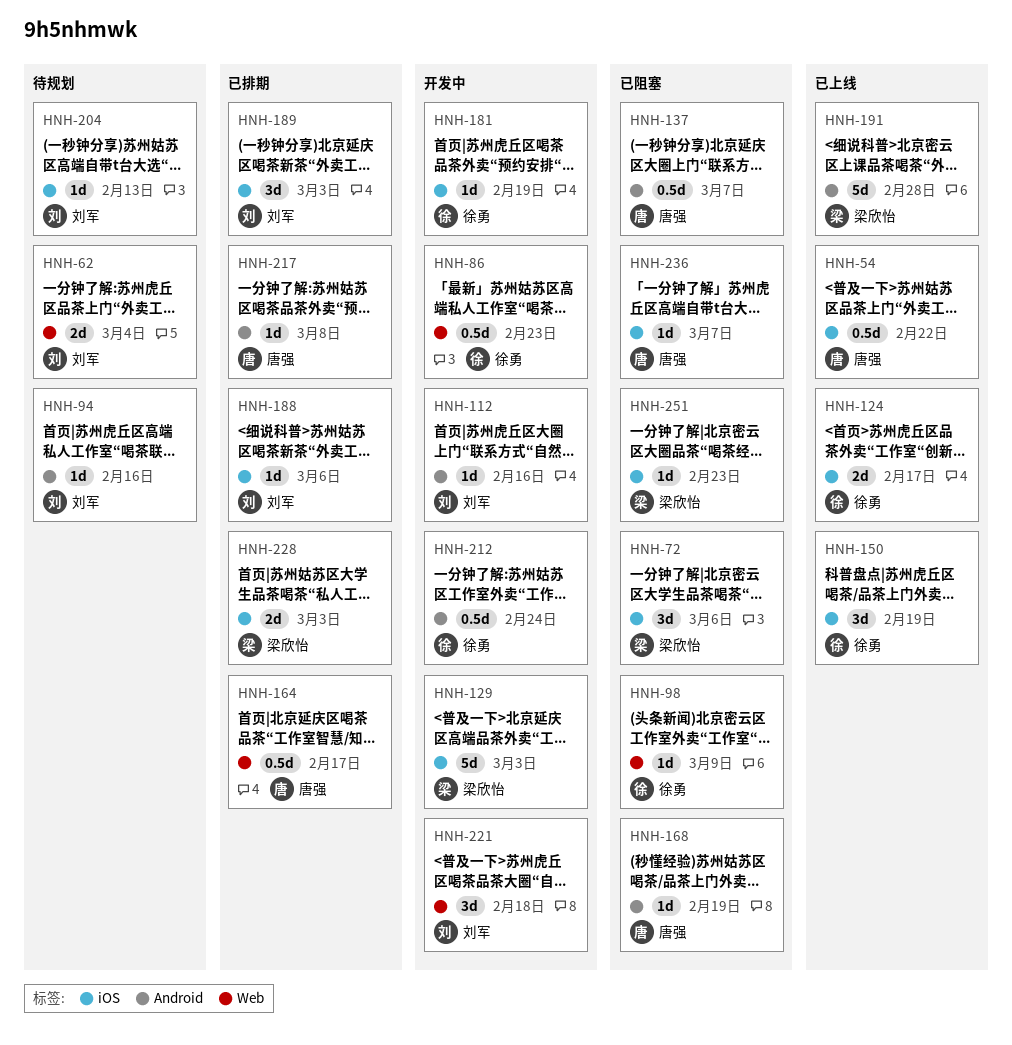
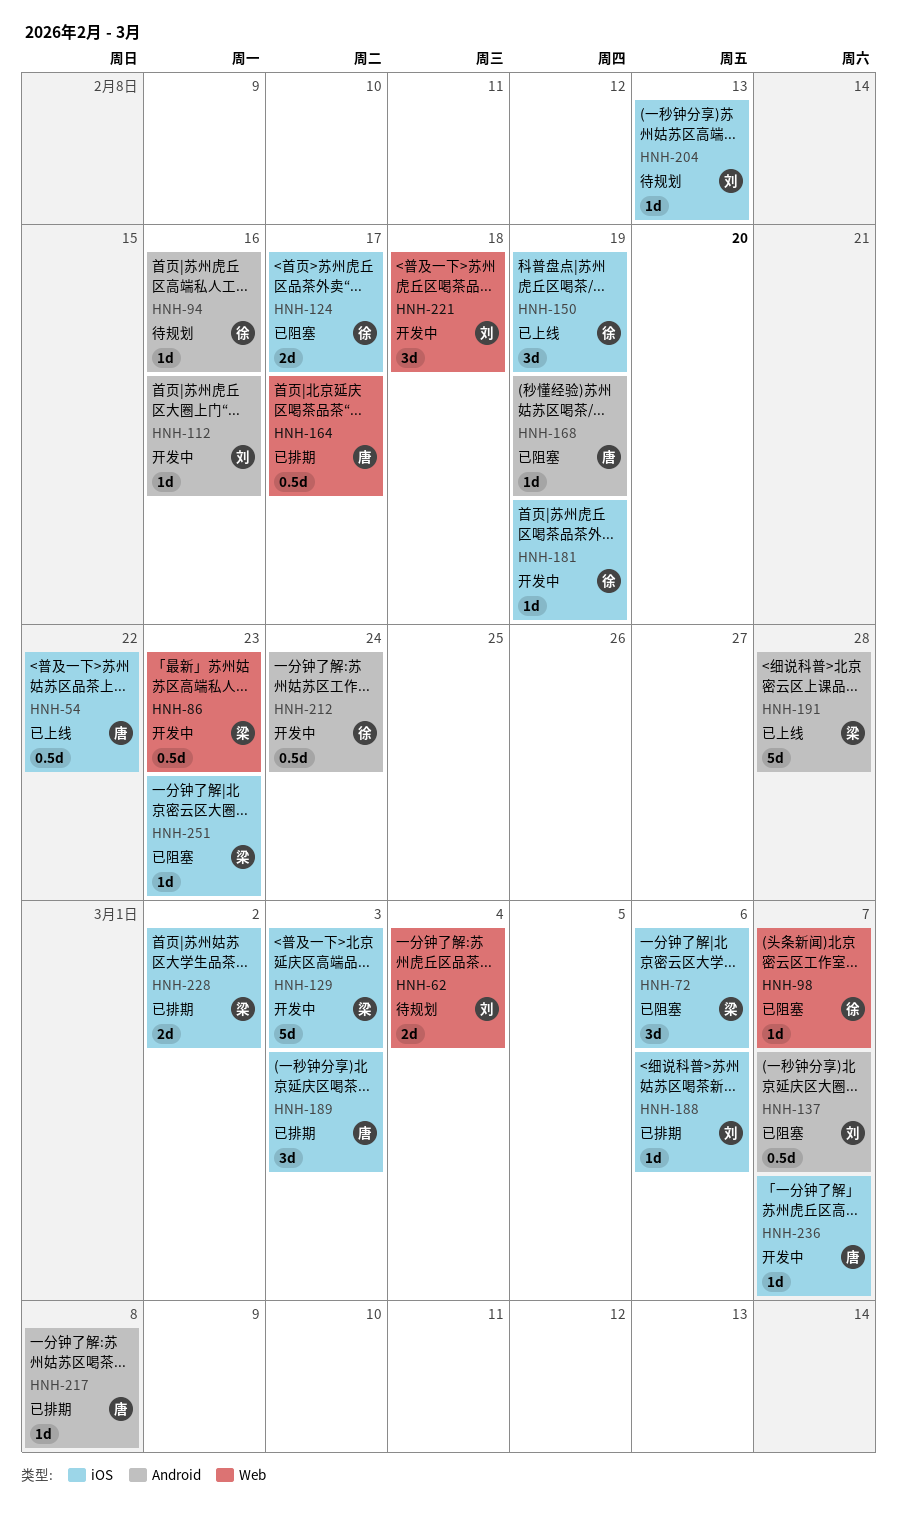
HNH-86, owner: 徐勇 -> 梁欣怡
HNH-94, owner: 刘军 -> 徐勇
HNH-98, due: Mar 9 -> Mar 7
HNH-124, status: 已上线 -> 已阻塞
HNH-137, owner: 唐强 -> 刘军
HNH-189, owner: 刘军 -> 唐强
HNH-228, due: Mar 3 -> Mar 2
HNH-236, status: 已阻塞 -> 开发中

